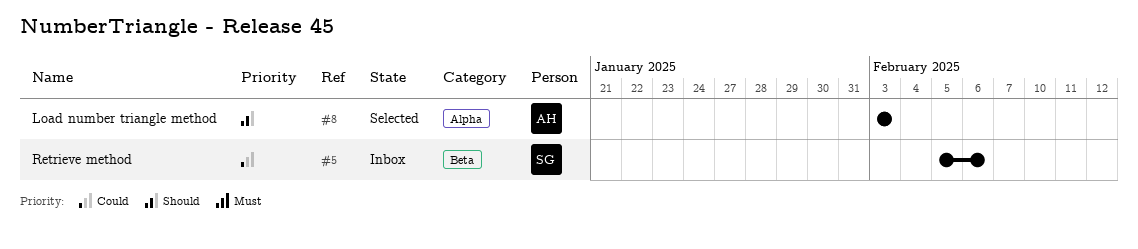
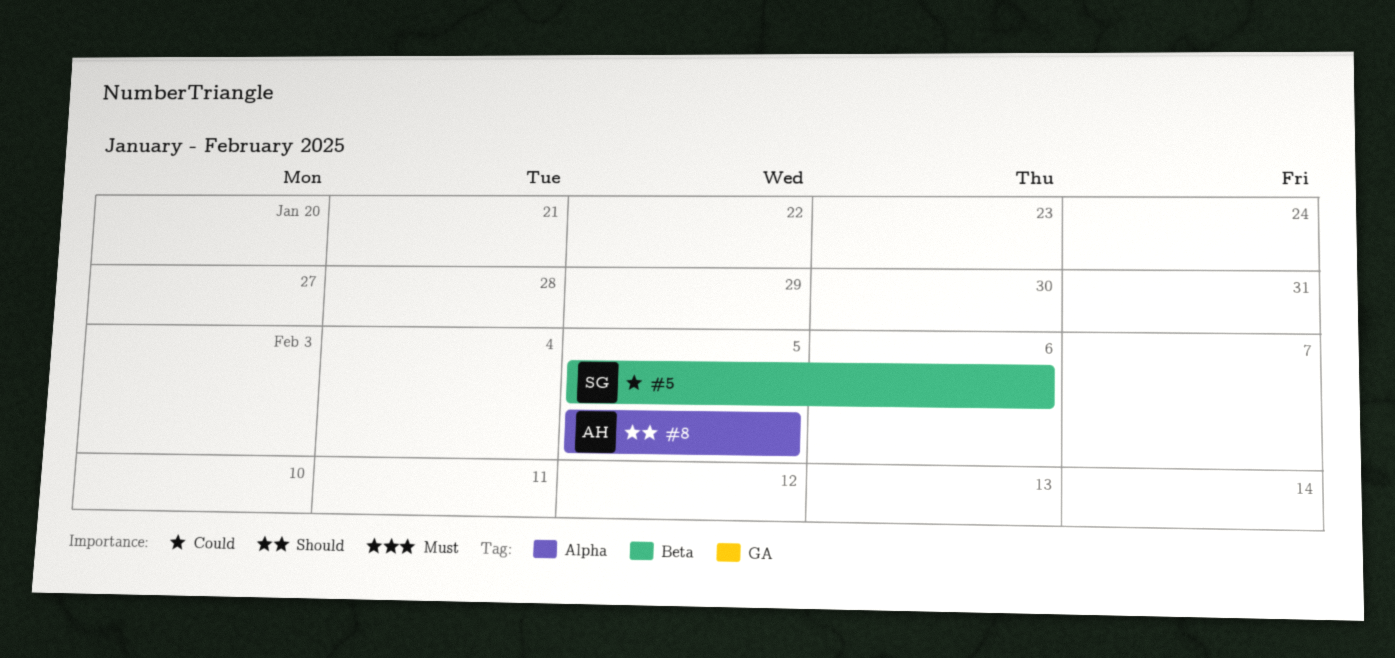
#8, start: Feb 3 -> Feb 5
#8, due: Feb 3 -> Feb 5

